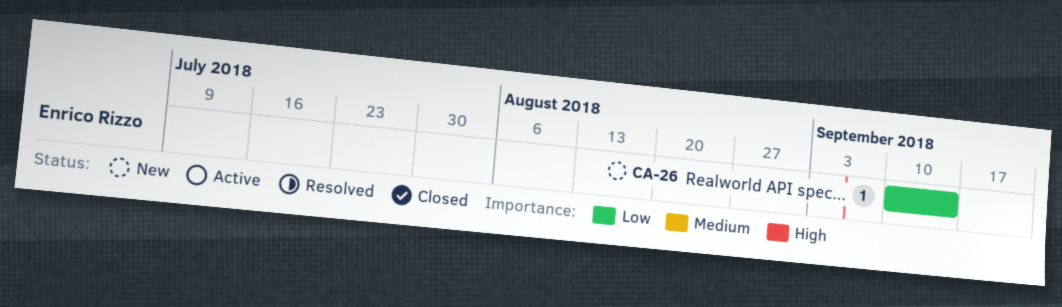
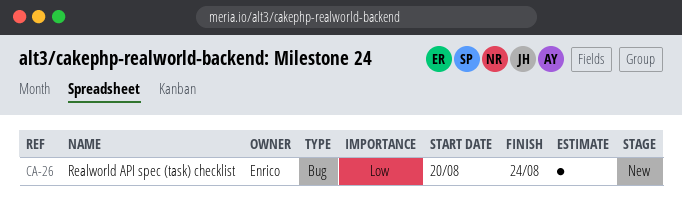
CA-26, start: Sep 10 -> Aug 20
CA-26, due: Sep 14 -> Aug 24

